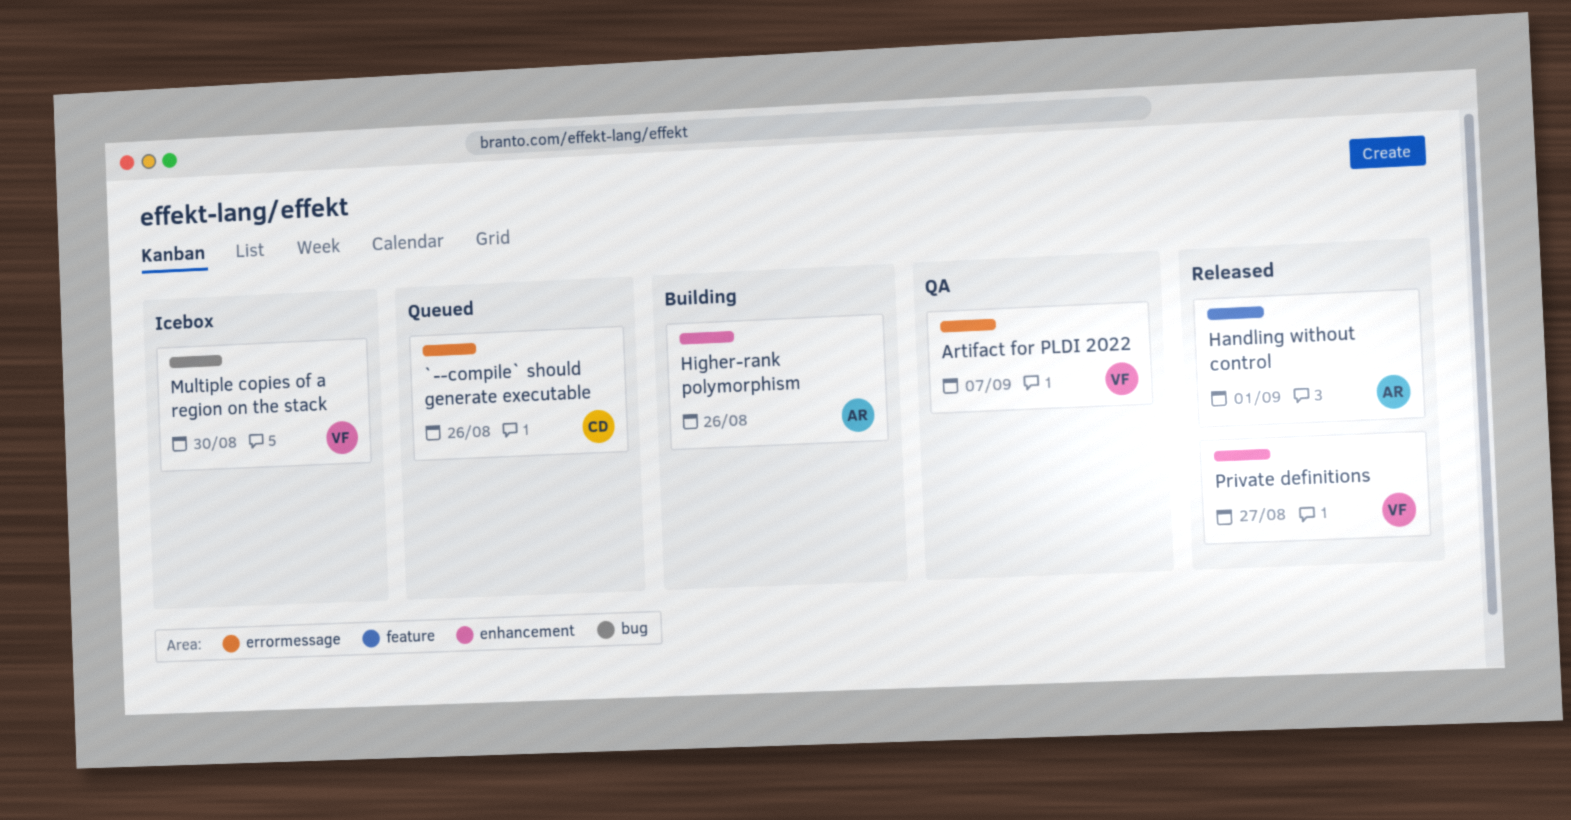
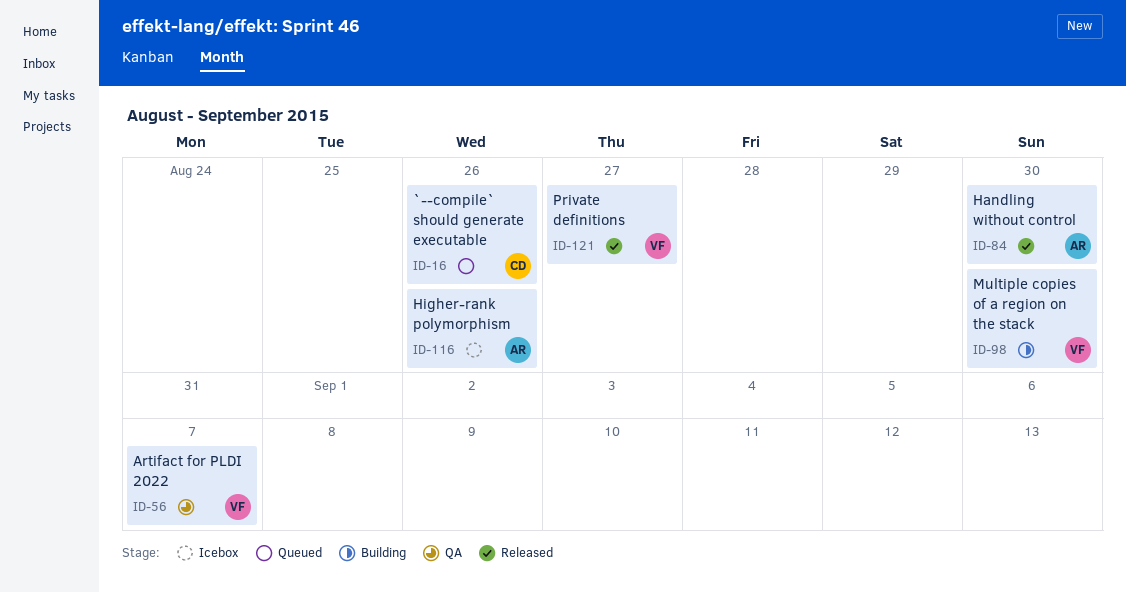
Handling without control, due: Sep 1 -> Aug 30
Higher-rank polymorphism, status: Building -> Icebox
Multiple copies of a region on the stack, status: Icebox -> Building

